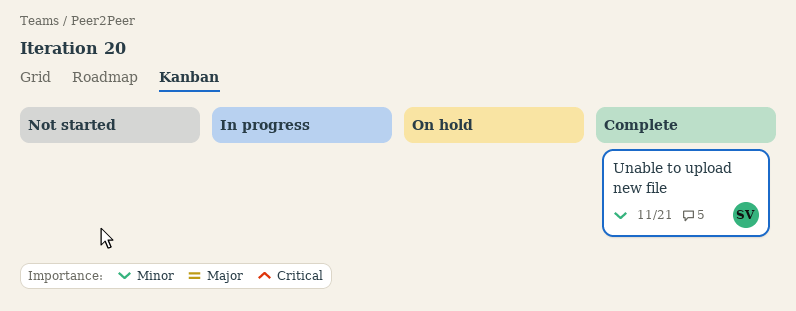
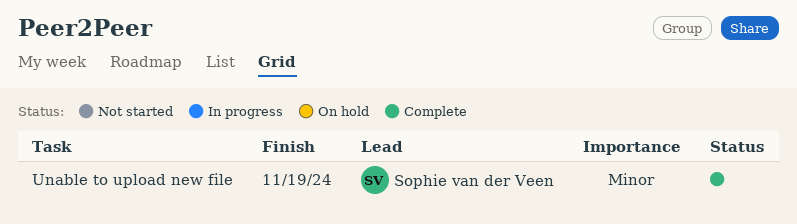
Unable to upload new file, due: Nov 21 -> Nov 19

